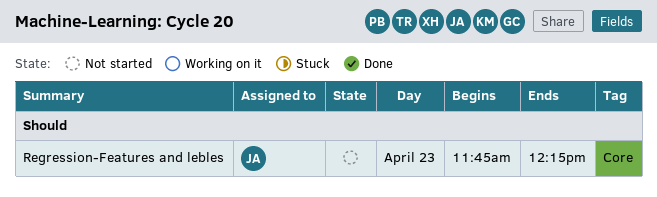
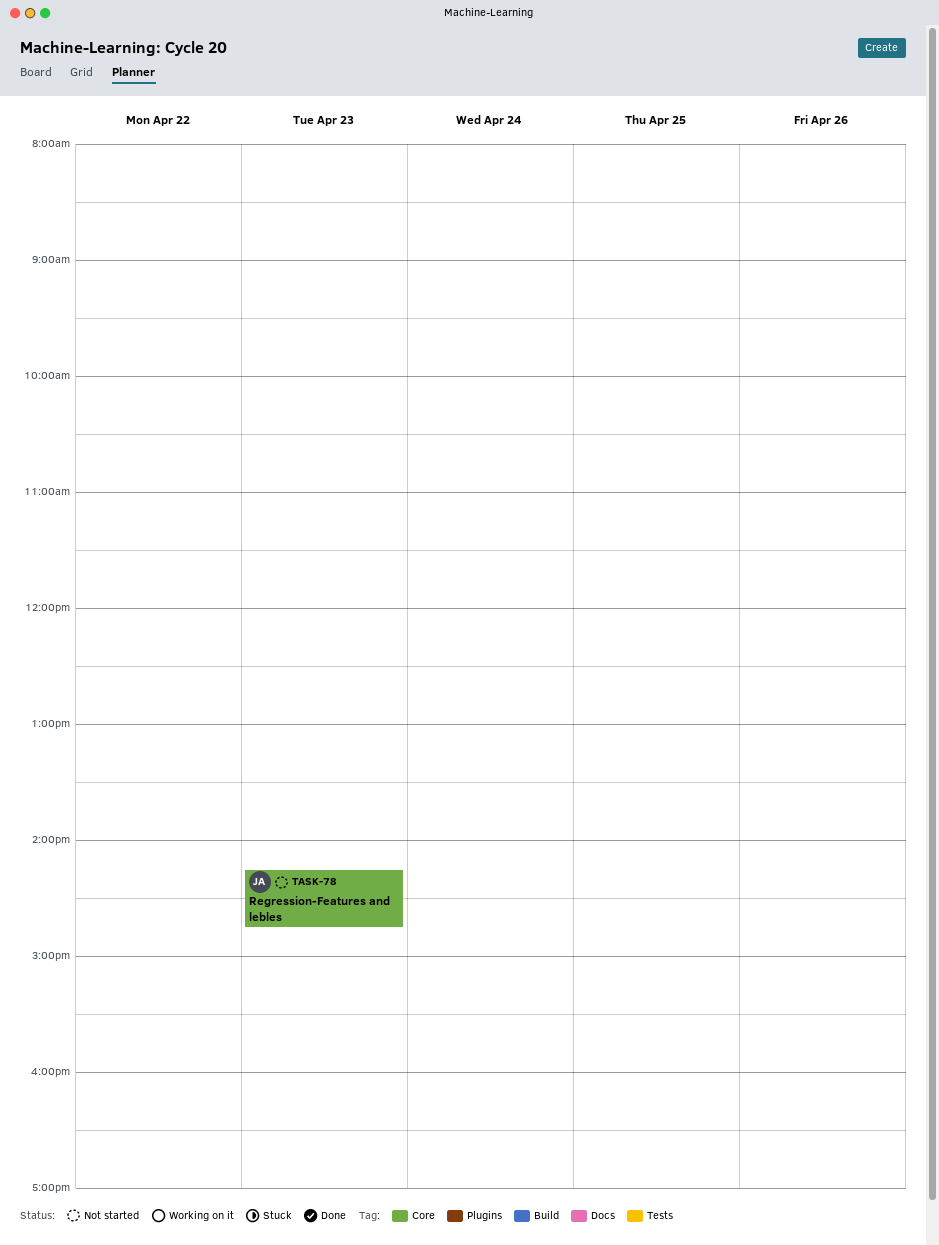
Regression-Features and lebles, begins: 11:45 -> 14:15
Regression-Features and lebles, ends: 12:15 -> 14:45

